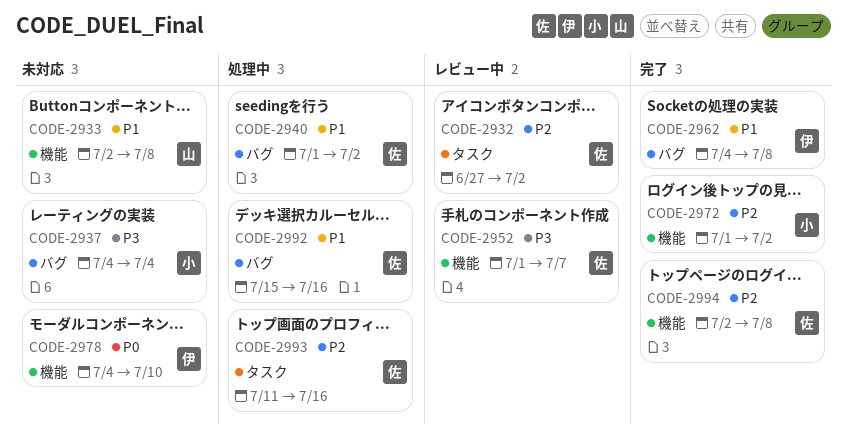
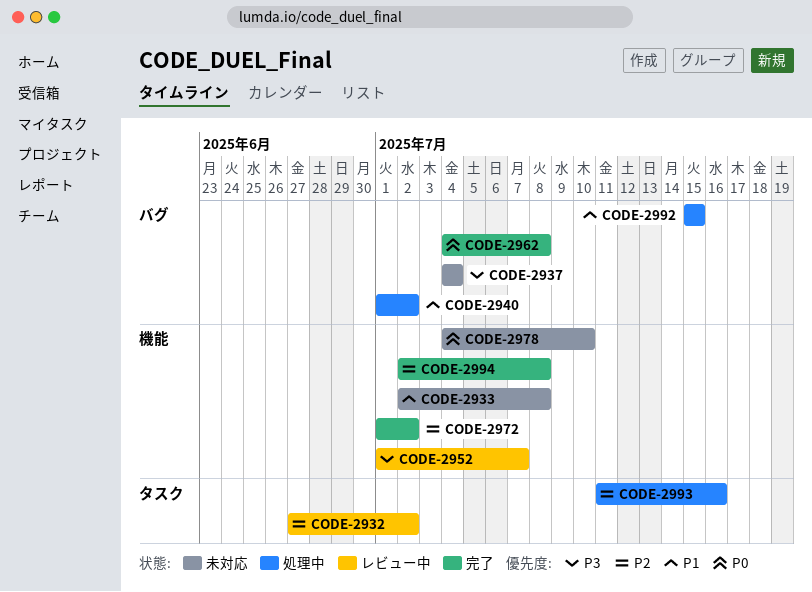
CODE-2962, priority: P1 -> P0
CODE-2992, due: Jul 16 -> Jul 15

